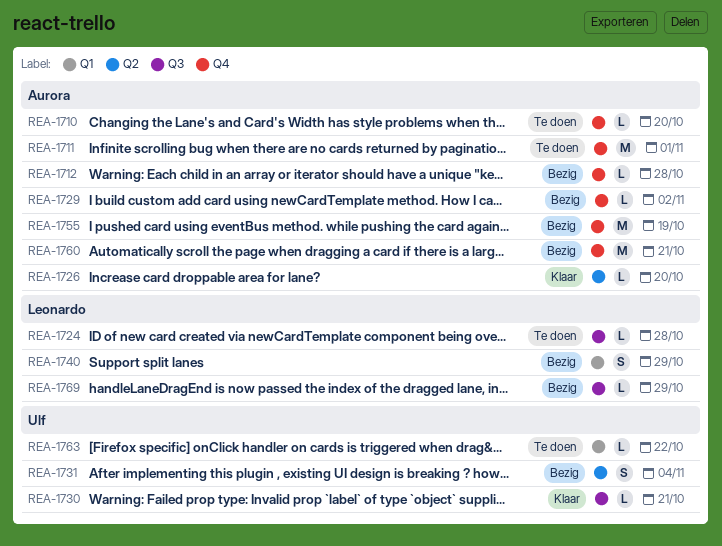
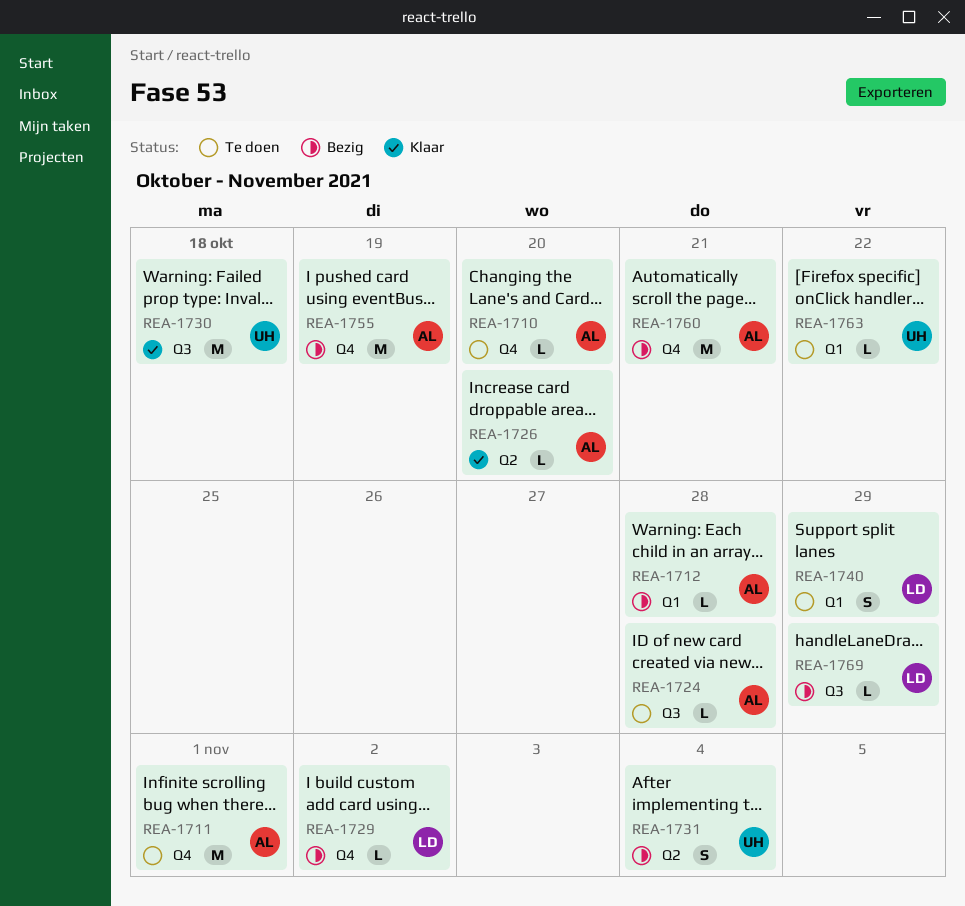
REA-1712, label: Q4 -> Q1
REA-1724, owner: Leonardo -> Aurora
REA-1729, owner: Aurora -> Leonardo
REA-1730, estimate: L -> M
REA-1730, due: Oct 21 -> Oct 18
REA-1740, status: Bezig -> Te doen

